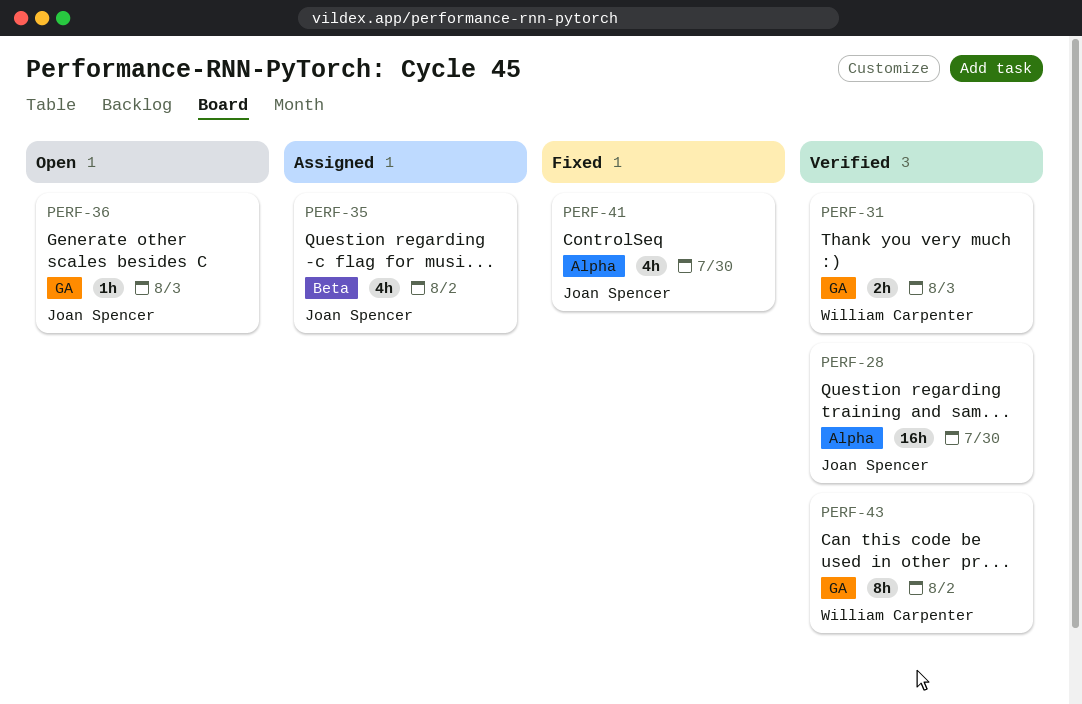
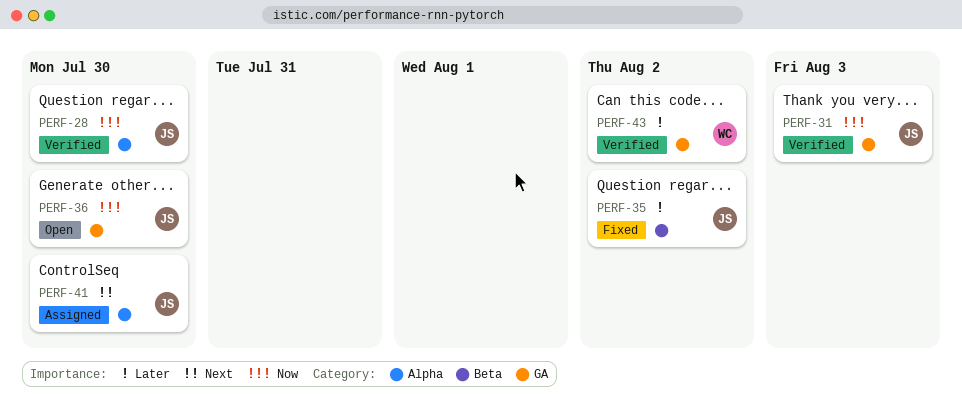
PERF-31, owner: William Carpenter -> Joan Spencer
PERF-35, status: Assigned -> Fixed
PERF-36, due: Aug 3 -> Jul 30
PERF-41, status: Fixed -> Assigned

